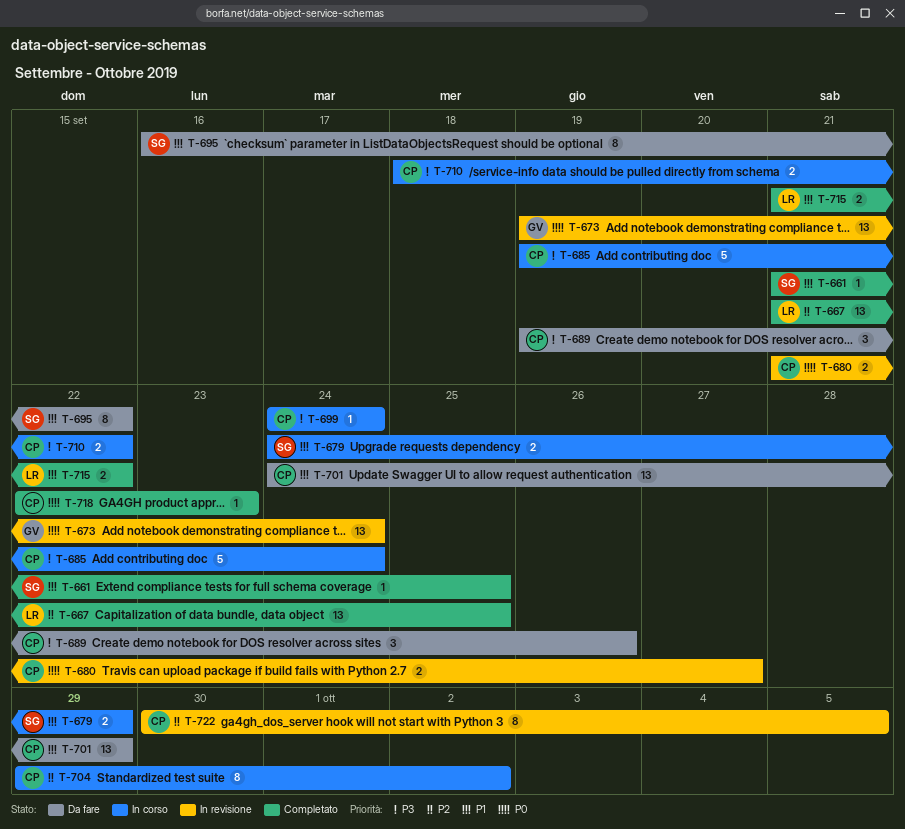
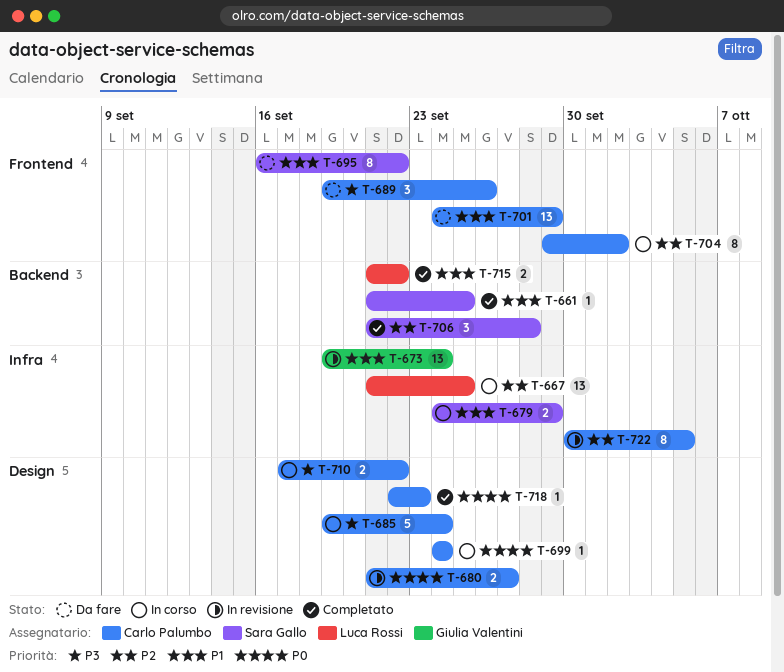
T-667, status: Completato -> In corso
T-673, priority: P0 -> P1
T-699, priority: P3 -> P0
T-706: none -> present
T-710, start: Sep 18 -> Sep 17

